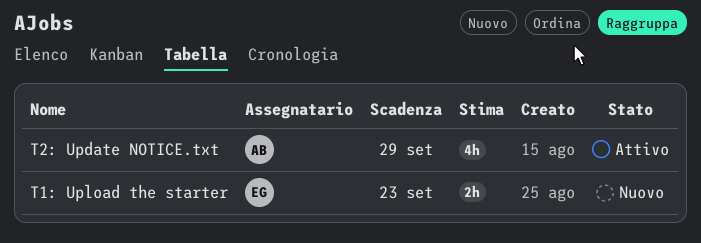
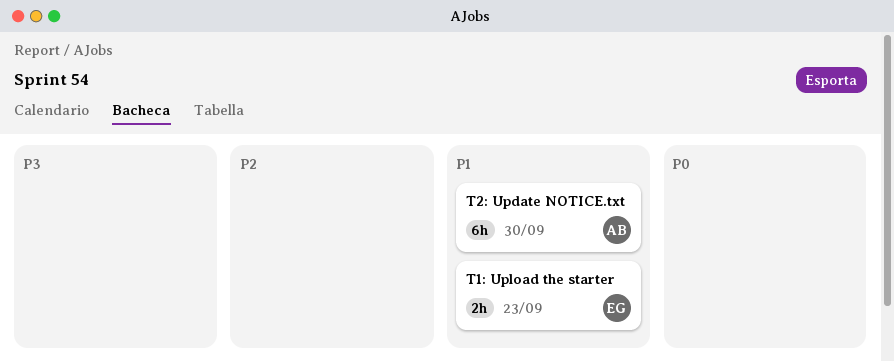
T2: Update NOTICE.txt, estimate: 4h -> 6h
T2: Update NOTICE.txt, due: Sep 29 -> Sep 30

